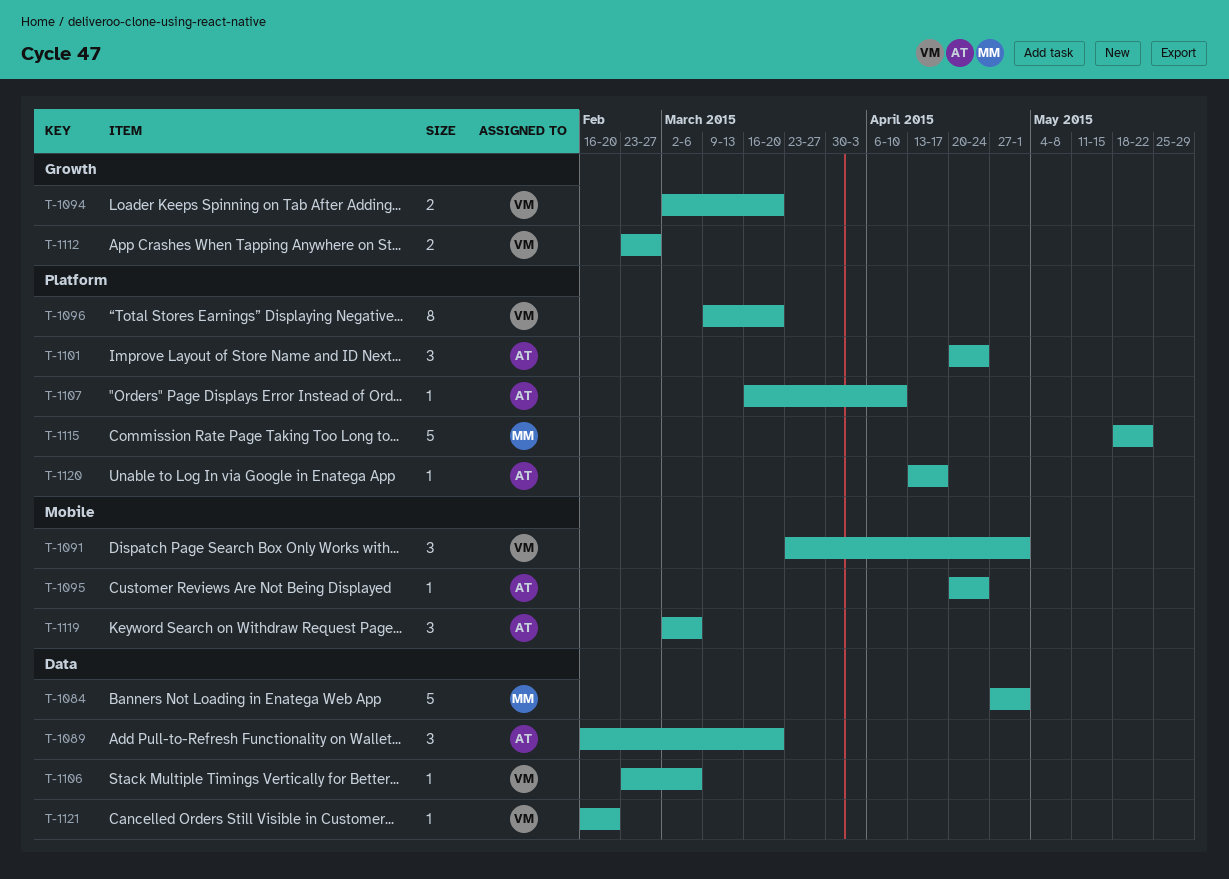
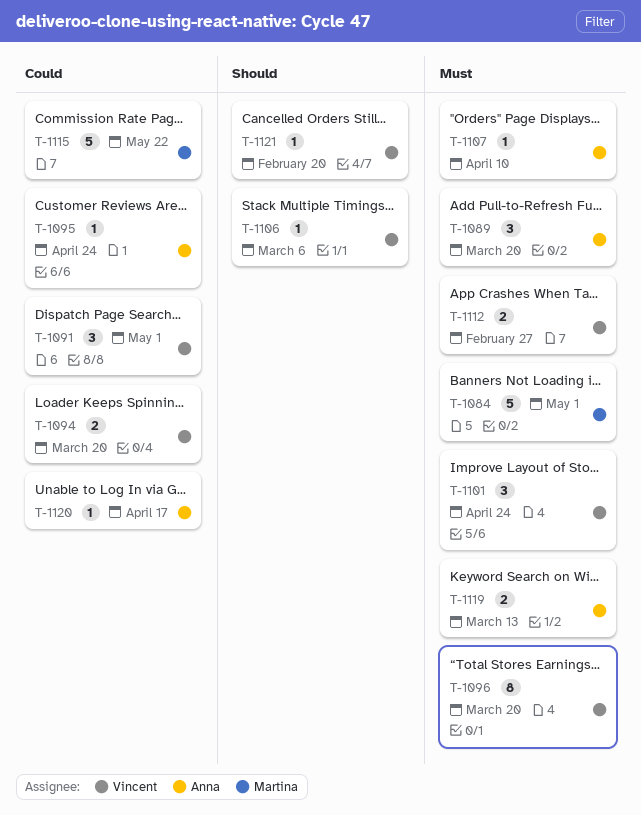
T-1101, owner: Anna -> Vincent
T-1119, estimate: 3 -> 2
T-1119, due: Mar 6 -> Mar 13

